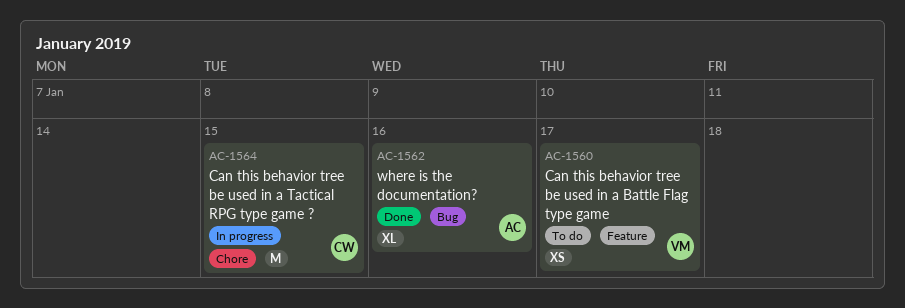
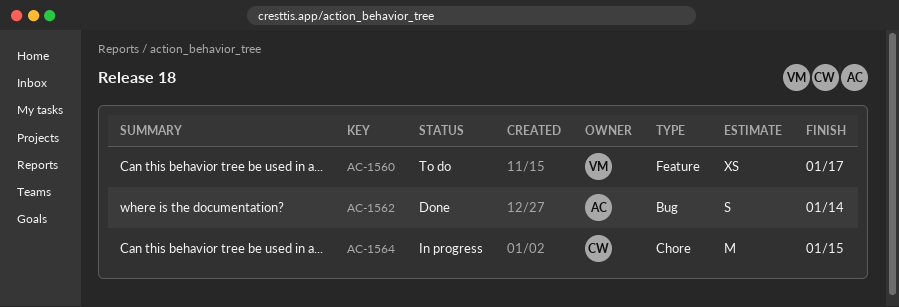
AC-1562, estimate: XL -> S
AC-1562, due: Jan 16 -> Jan 14

